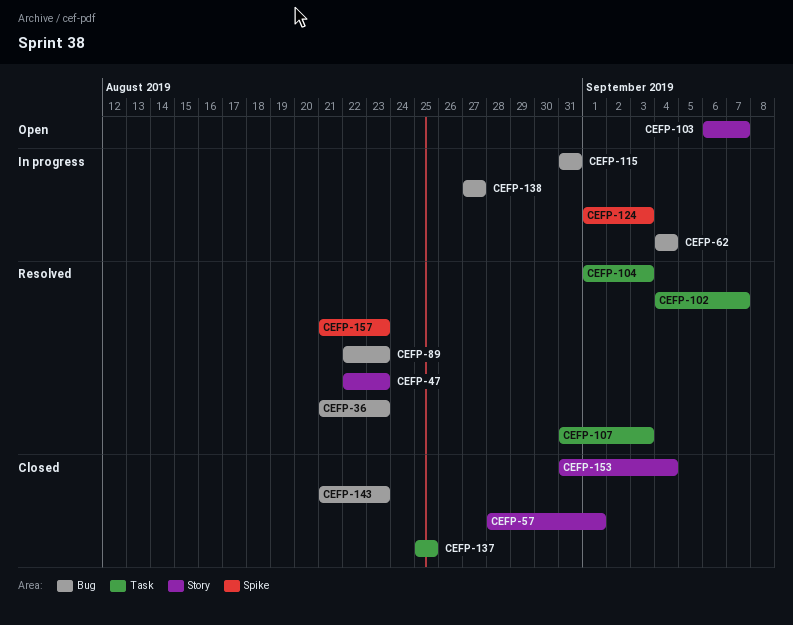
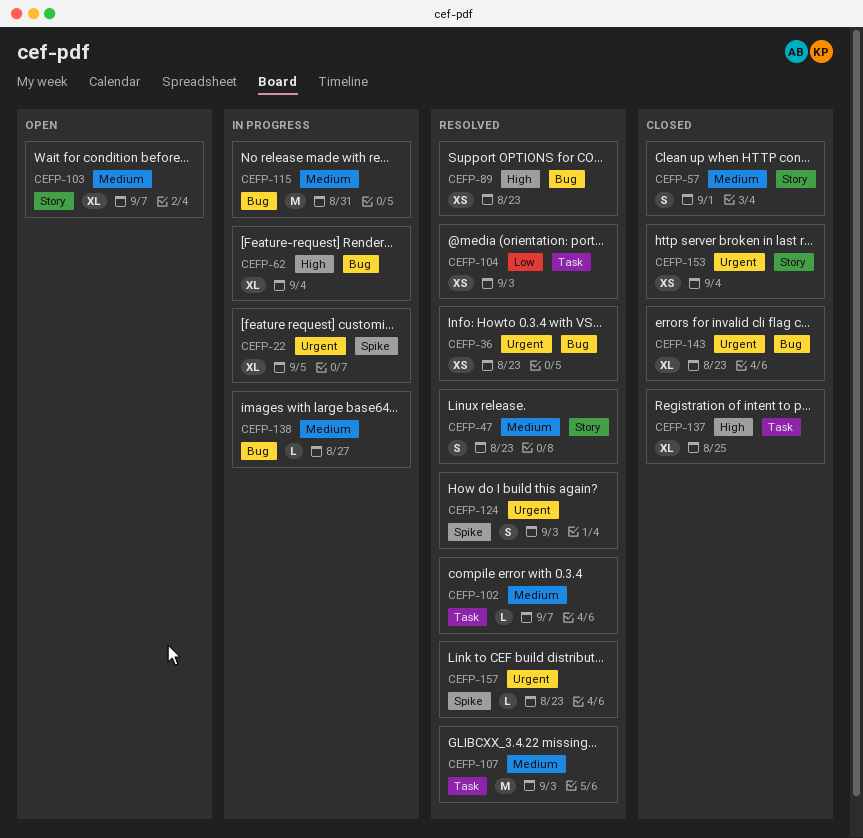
CEFP-22: none -> present
CEFP-124, status: In progress -> Resolved

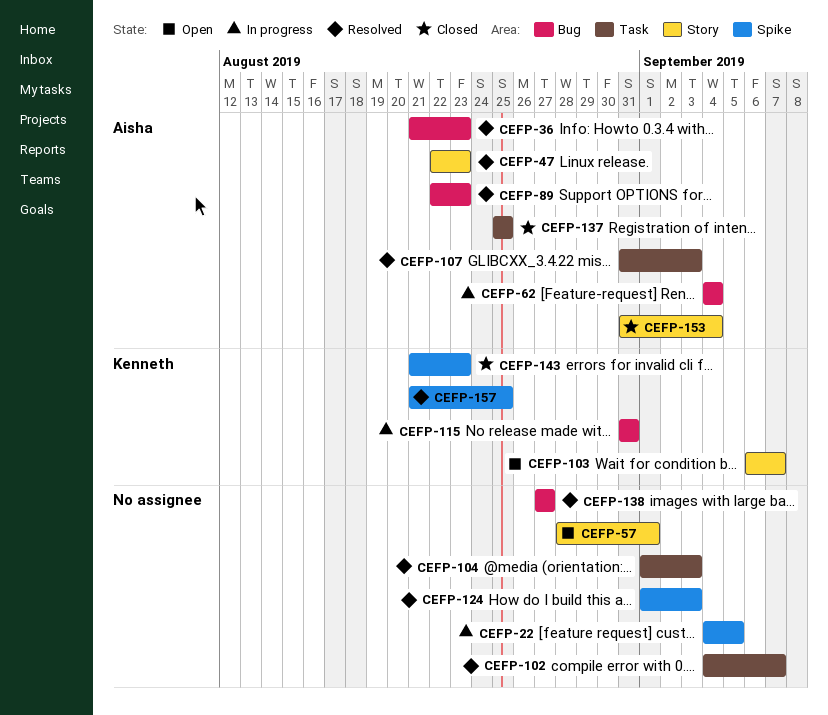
CEFP-57, status: Closed -> Open
CEFP-138, status: In progress -> Resolved
CEFP-143, label: Bug -> Spike
CEFP-157, due: Aug 23 -> Aug 25

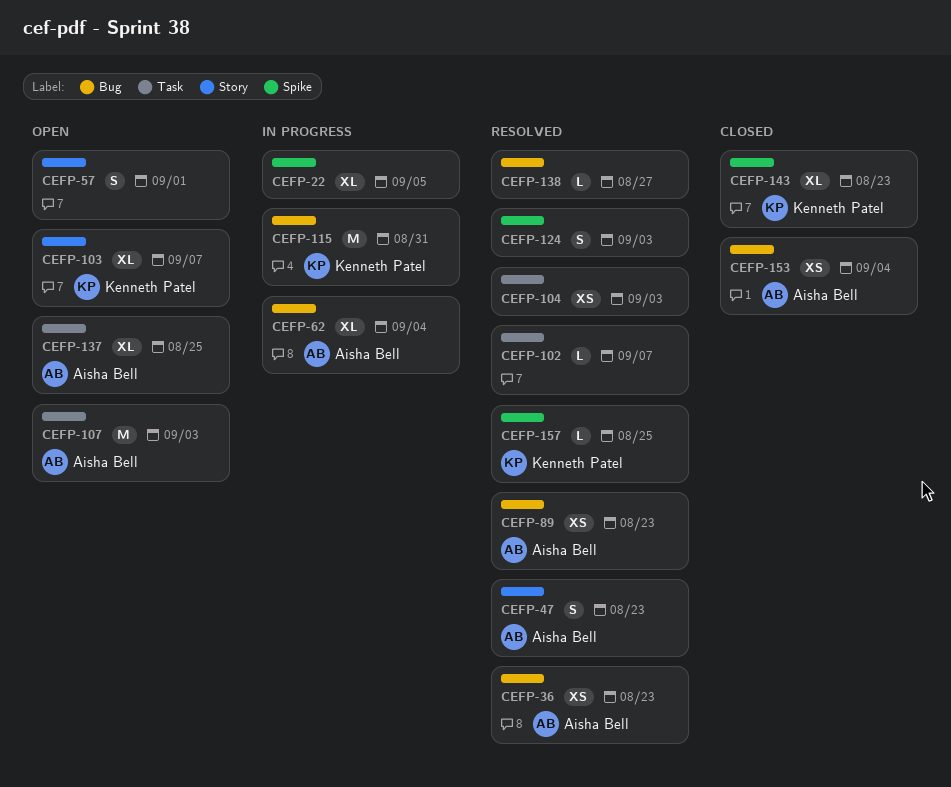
CEFP-107, status: Resolved -> Open
CEFP-137, status: Closed -> Open
CEFP-153, label: Story -> Bug

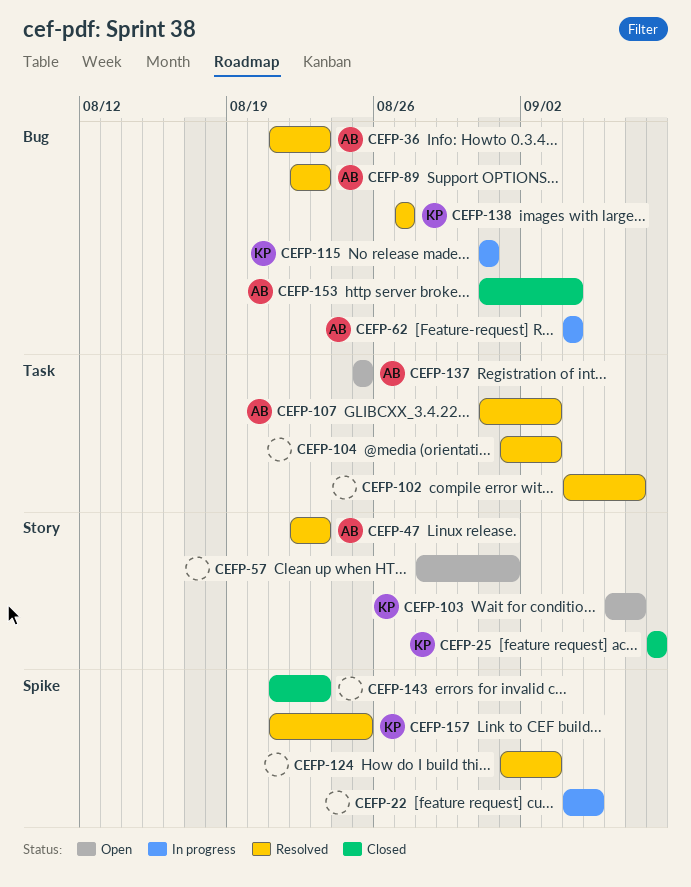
CEFP-25: none -> present
CEFP-107, status: Open -> Resolved
CEFP-138, owner: none -> Kenneth Patel
CEFP-143, owner: Kenneth Patel -> none

